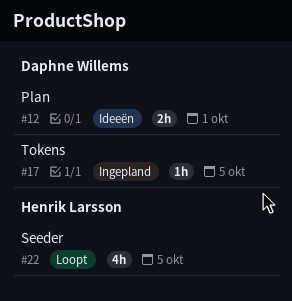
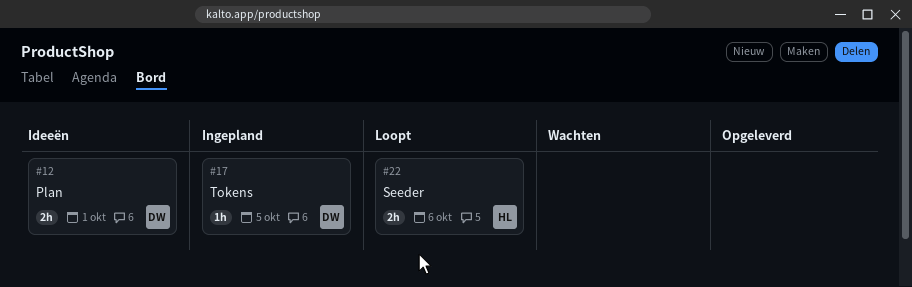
#22, estimate: 4h -> 2h
#22, due: Oct 5 -> Oct 6

